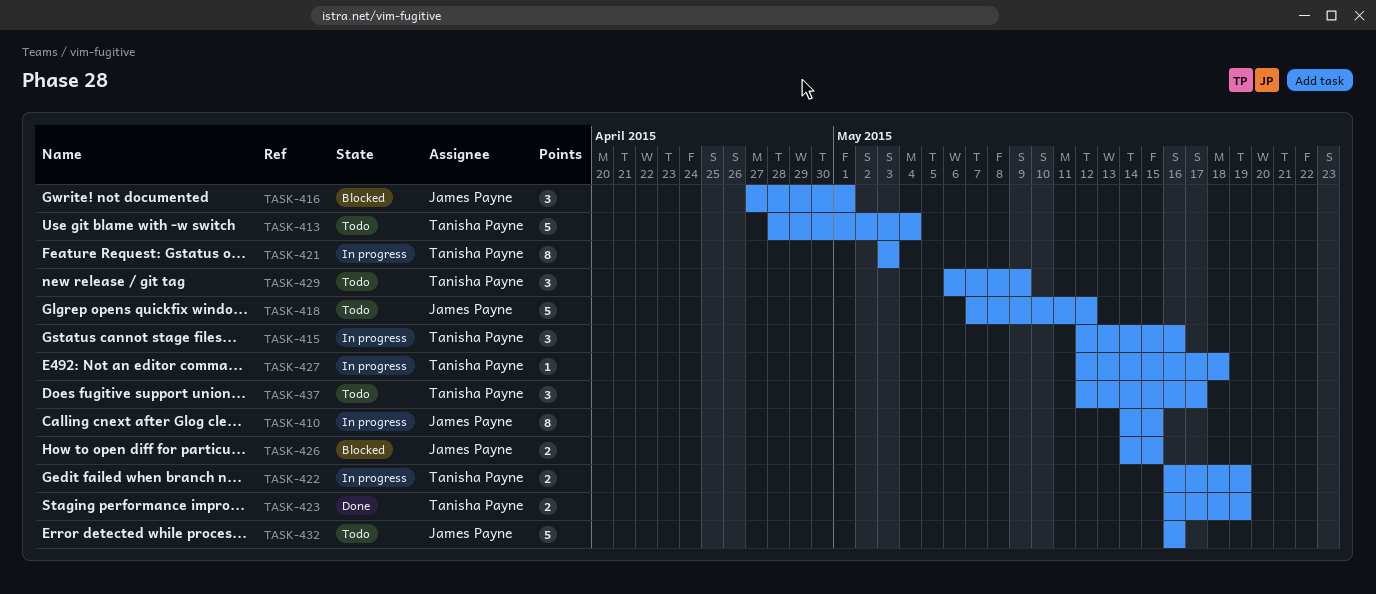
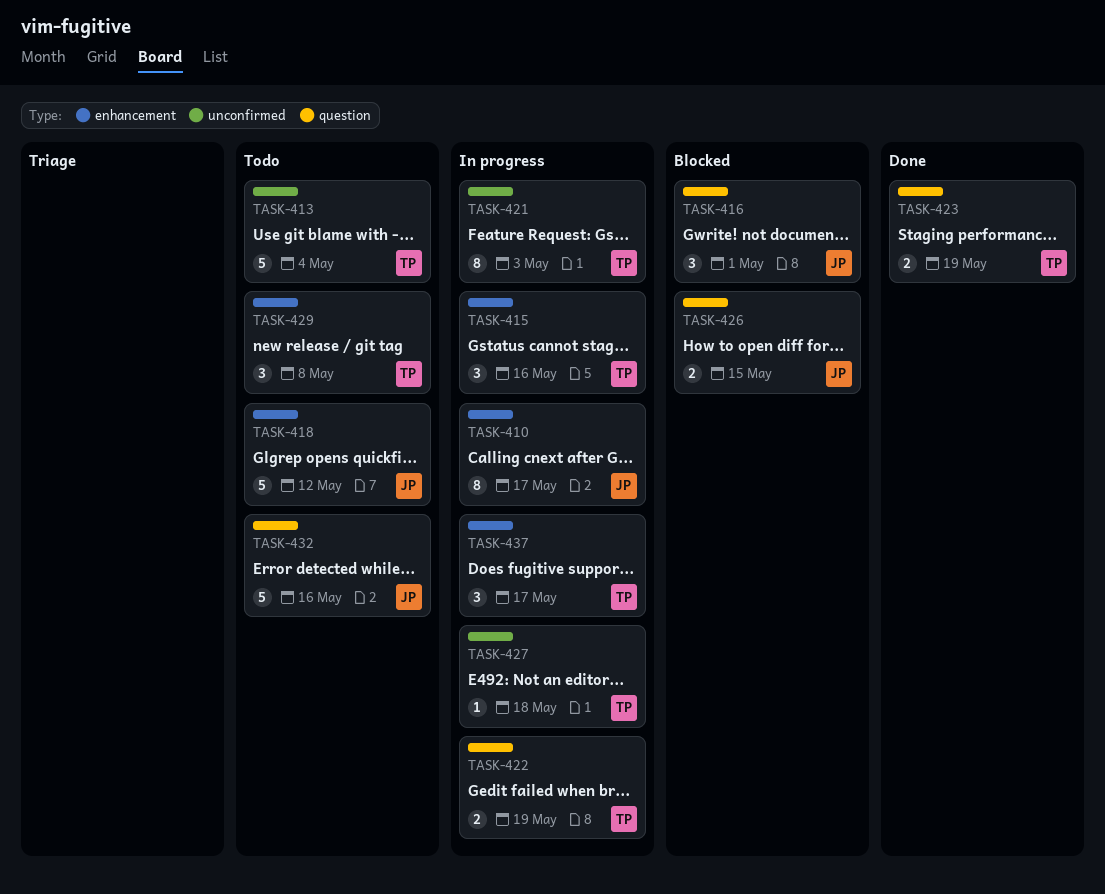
TASK-410, due: May 15 -> May 17
TASK-429, due: May 9 -> May 8
TASK-437, status: Todo -> In progress

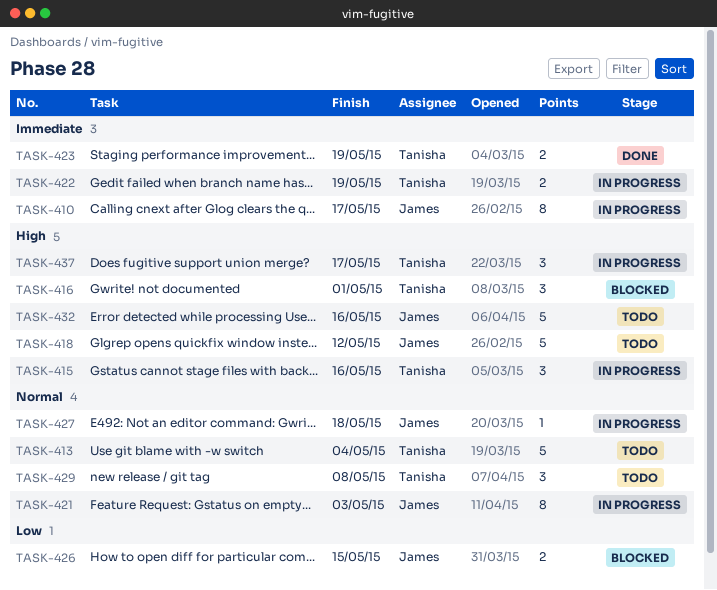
TASK-416, owner: James -> Tanisha
TASK-421, owner: Tanisha -> James
TASK-427, owner: Tanisha -> James

